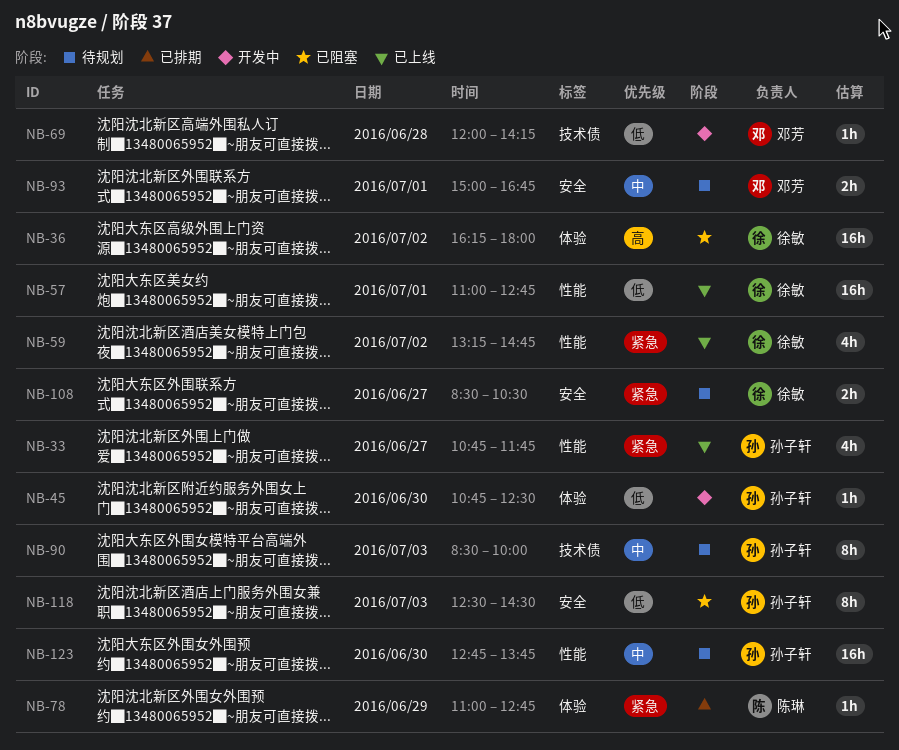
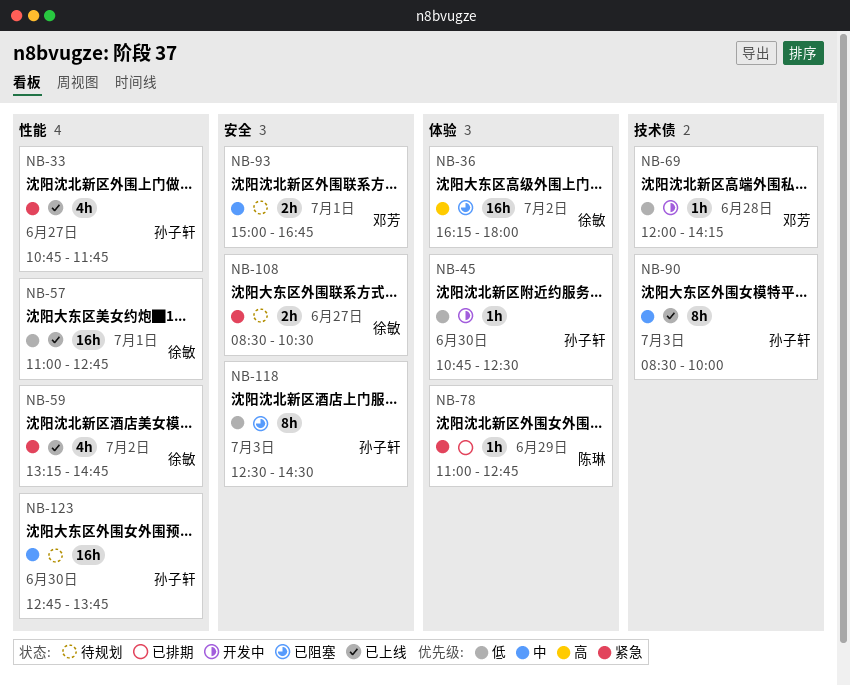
NB-90, status: 待规划 -> 已上线

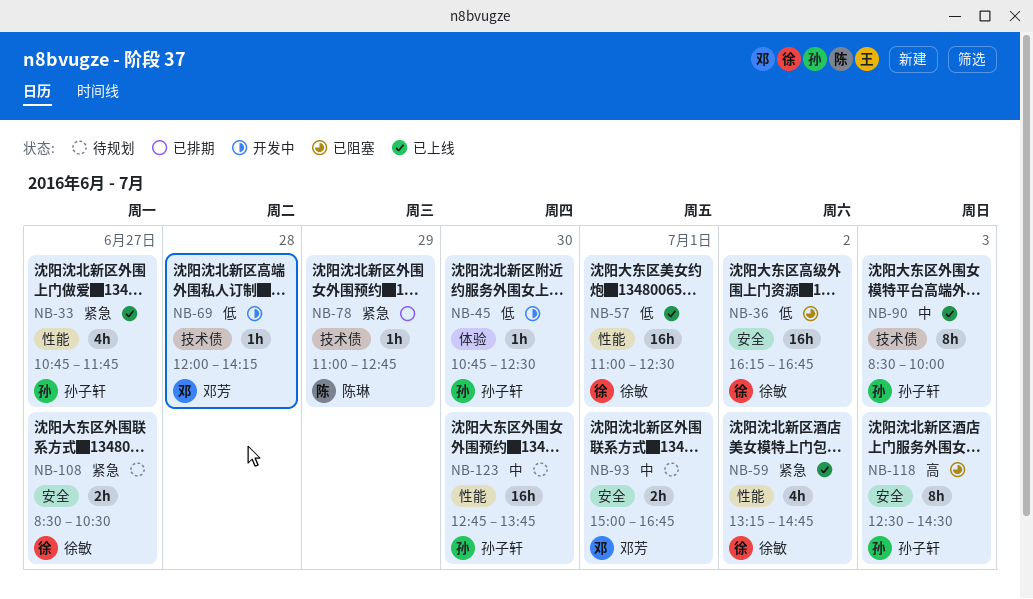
NB-36, priority: 高 -> 低
NB-36, label: 体验 -> 安全
NB-36, ends: 18:00 -> 16:45
NB-57, ends: 12:45 -> 12:30
NB-78, label: 体验 -> 技术债
NB-118, priority: 低 -> 高

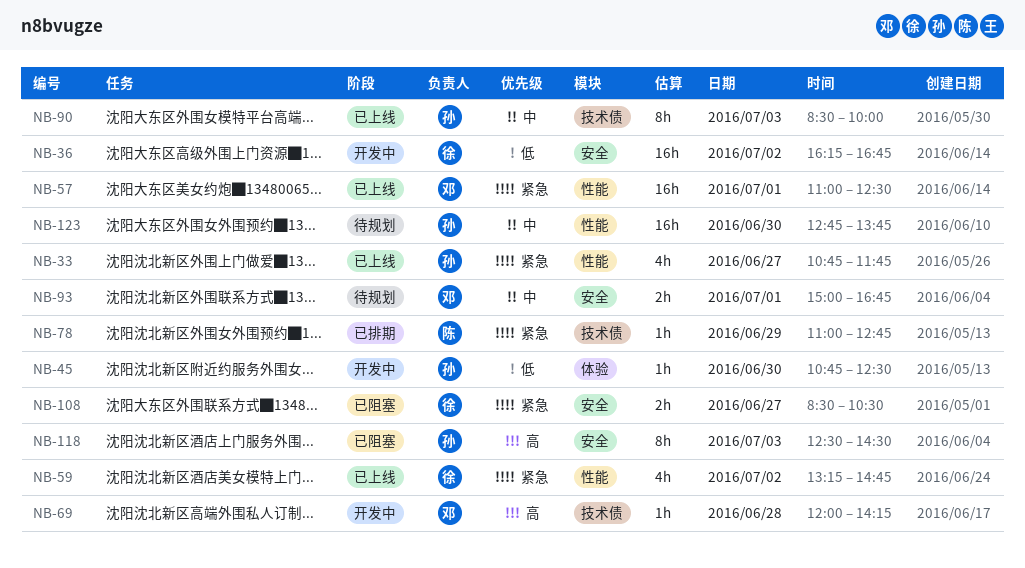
NB-36, status: 已阻塞 -> 开发中
NB-57, owner: 徐敏 -> 邓芳
NB-57, priority: 低 -> 紧急
NB-69, priority: 低 -> 高
NB-108, status: 待规划 -> 已阻塞

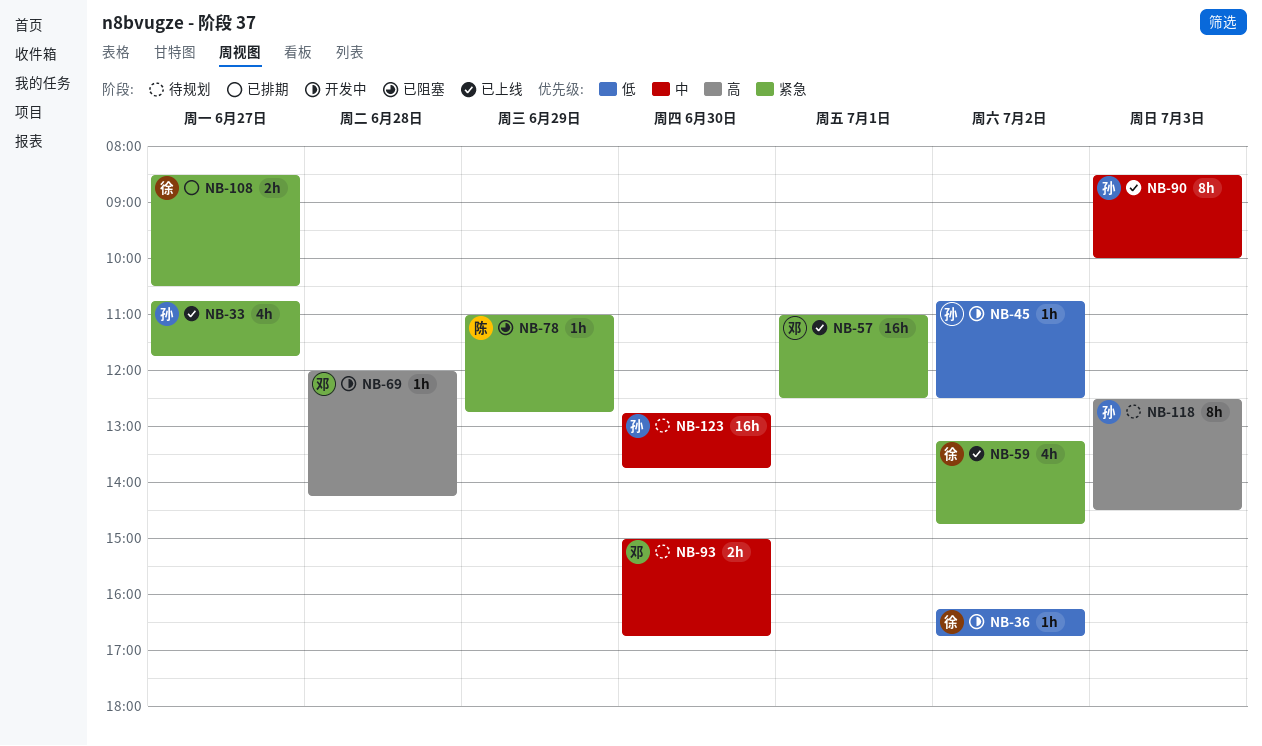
NB-36, estimate: 16h -> 1h
NB-45, day: Jun 30 -> Jul 2
NB-78, status: 已排期 -> 已阻塞
NB-93, day: Jul 1 -> Jun 30
NB-108, status: 已阻塞 -> 已排期
NB-118, status: 已阻塞 -> 待规划

